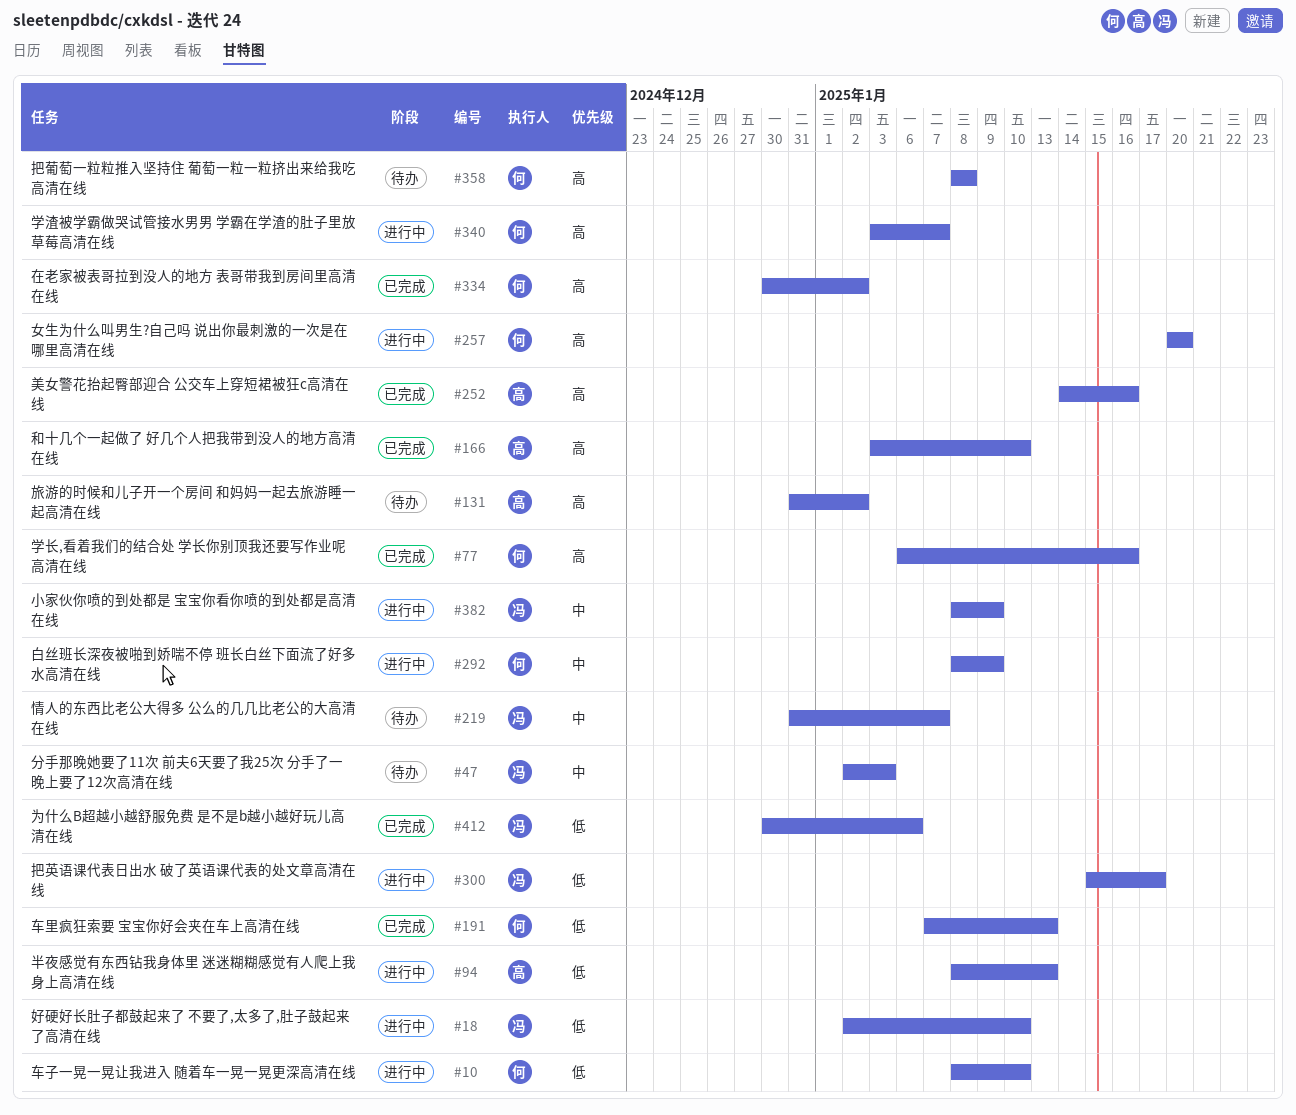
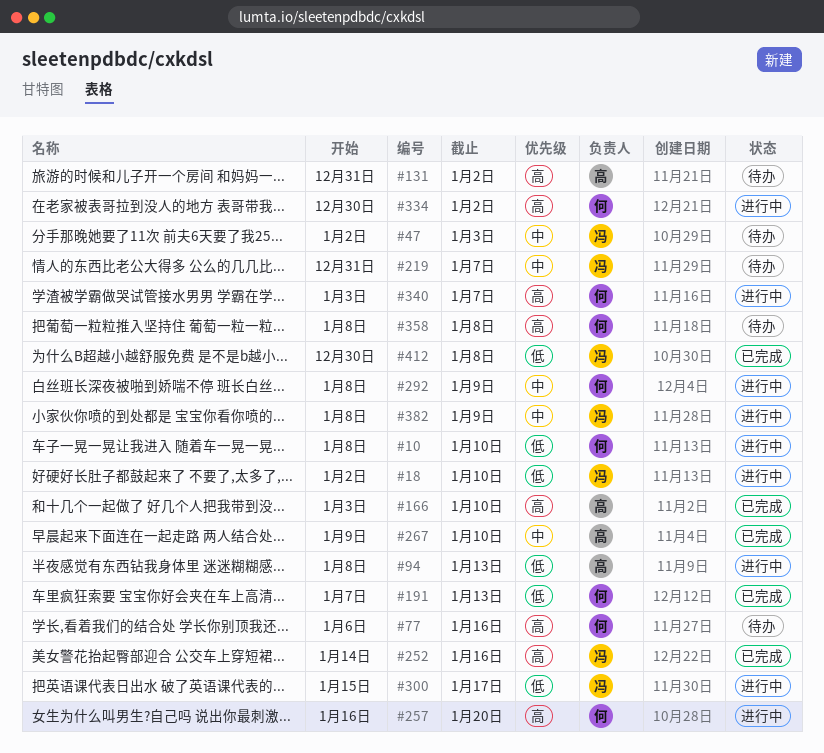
#77, status: 已完成 -> 待办
#252, owner: 高 -> 冯
#257, start: Jan 20 -> Jan 16
#267: none -> present
#334, status: 已完成 -> 进行中
#412, due: Jan 6 -> Jan 8

